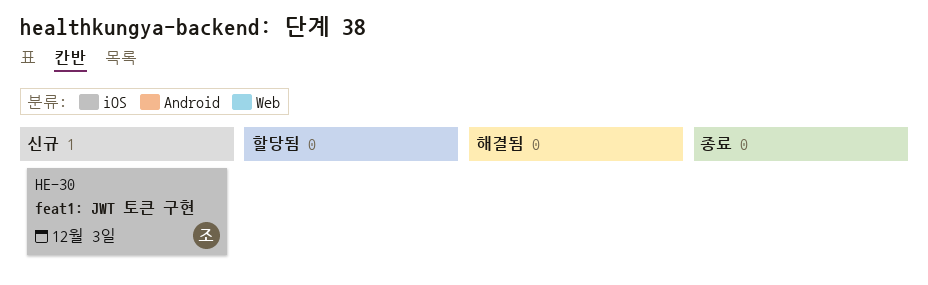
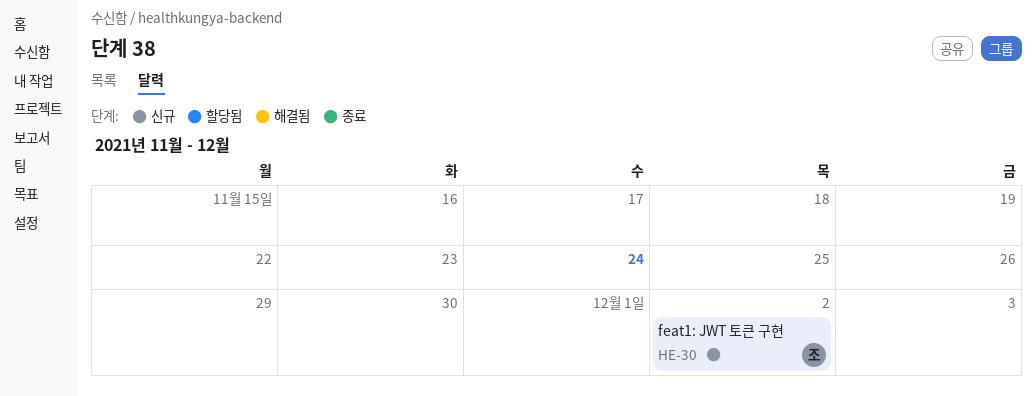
HE-30, due: Dec 3 -> Dec 2

